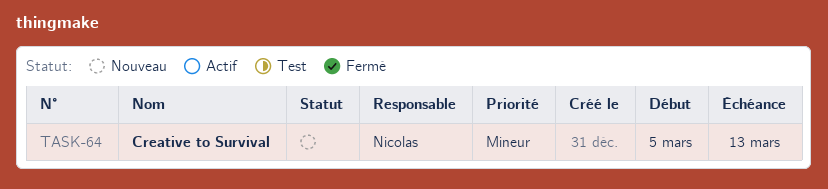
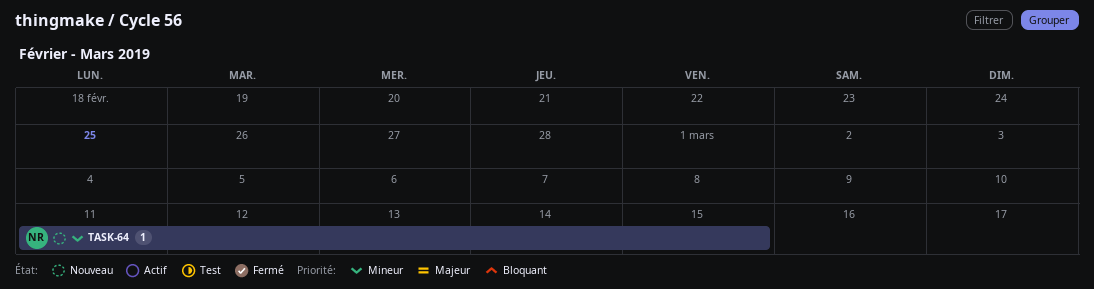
TASK-64, start: Mar 5 -> Mar 11
TASK-64, due: Mar 13 -> Mar 15

